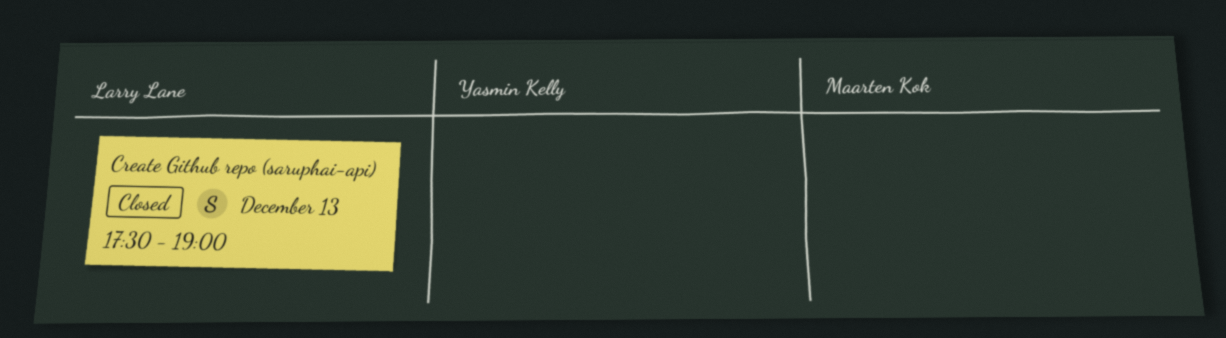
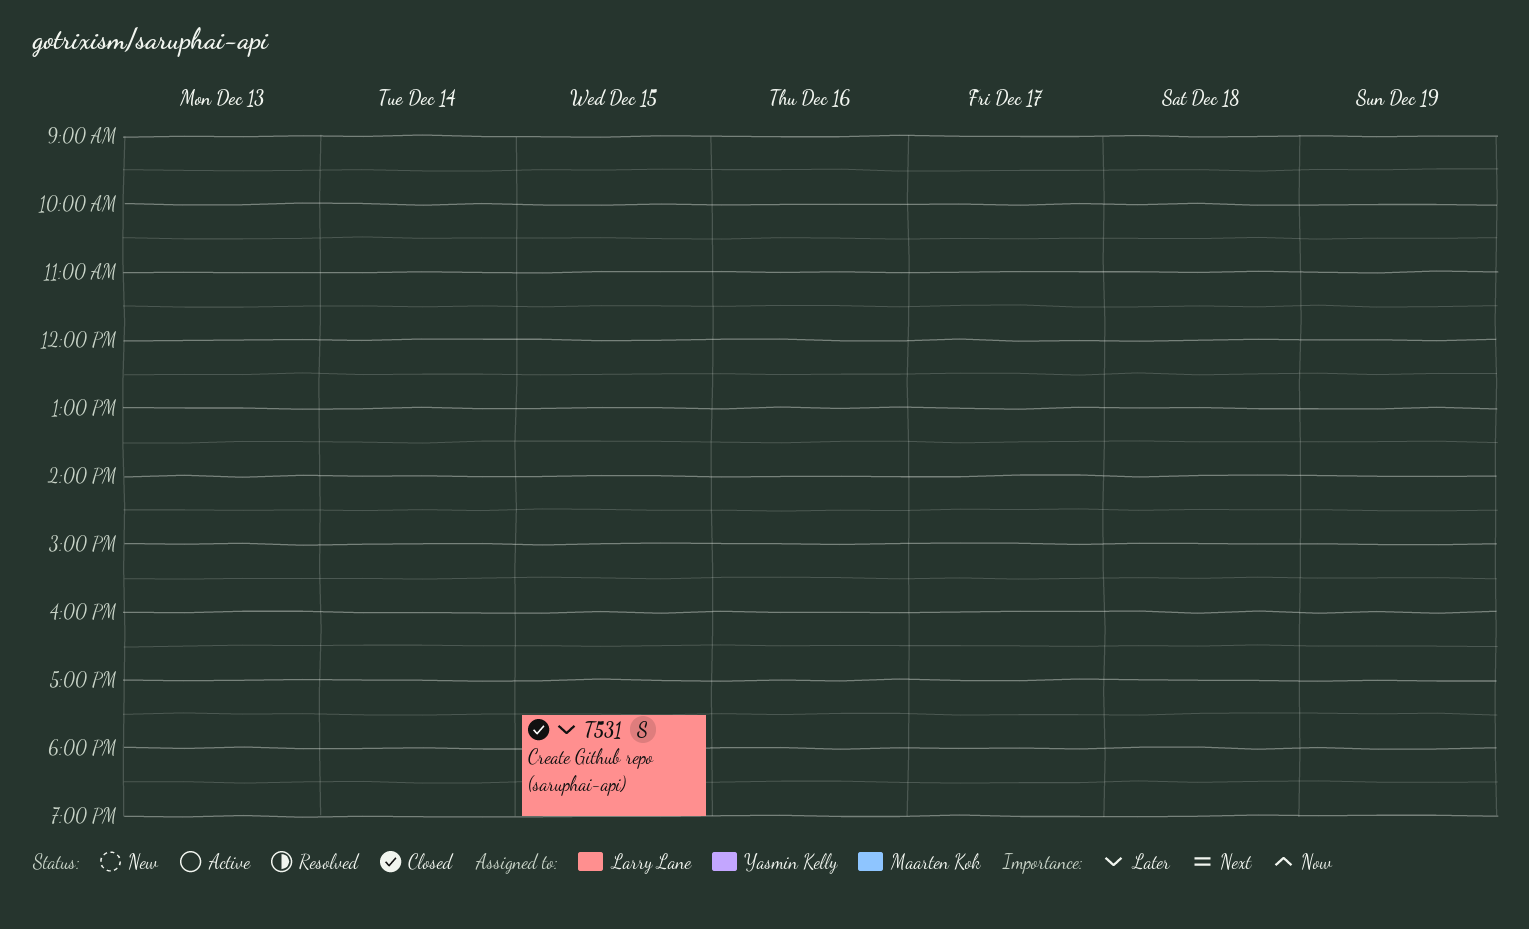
Create Github repo (saruphai-api), day: Dec 13 -> Dec 15

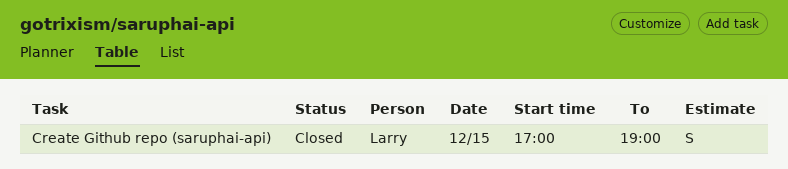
Create Github repo (saruphai-api), begins: 17:30 -> 17:00

